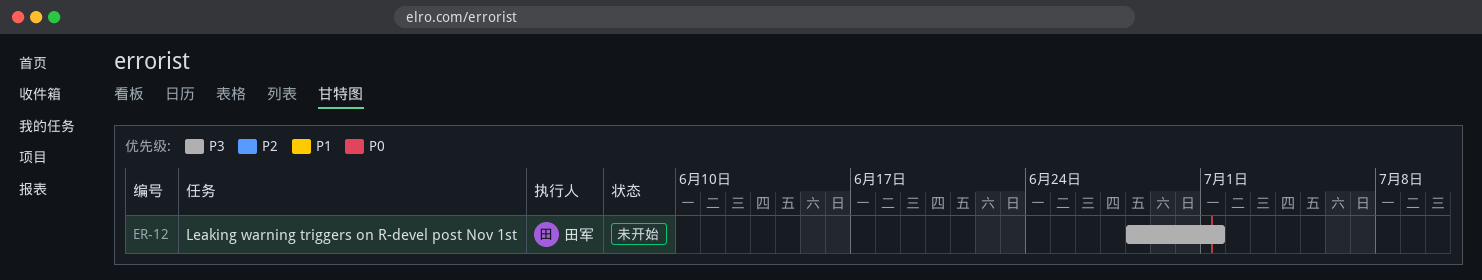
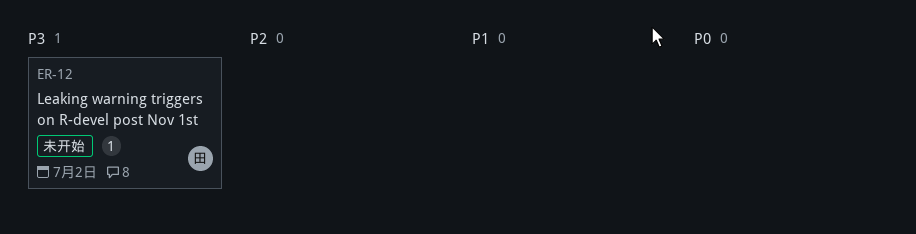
ER-12, due: Jul 1 -> Jul 2

